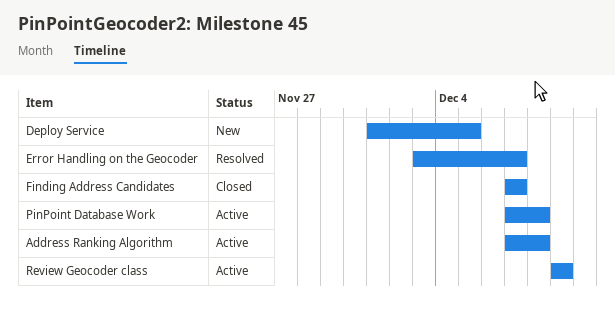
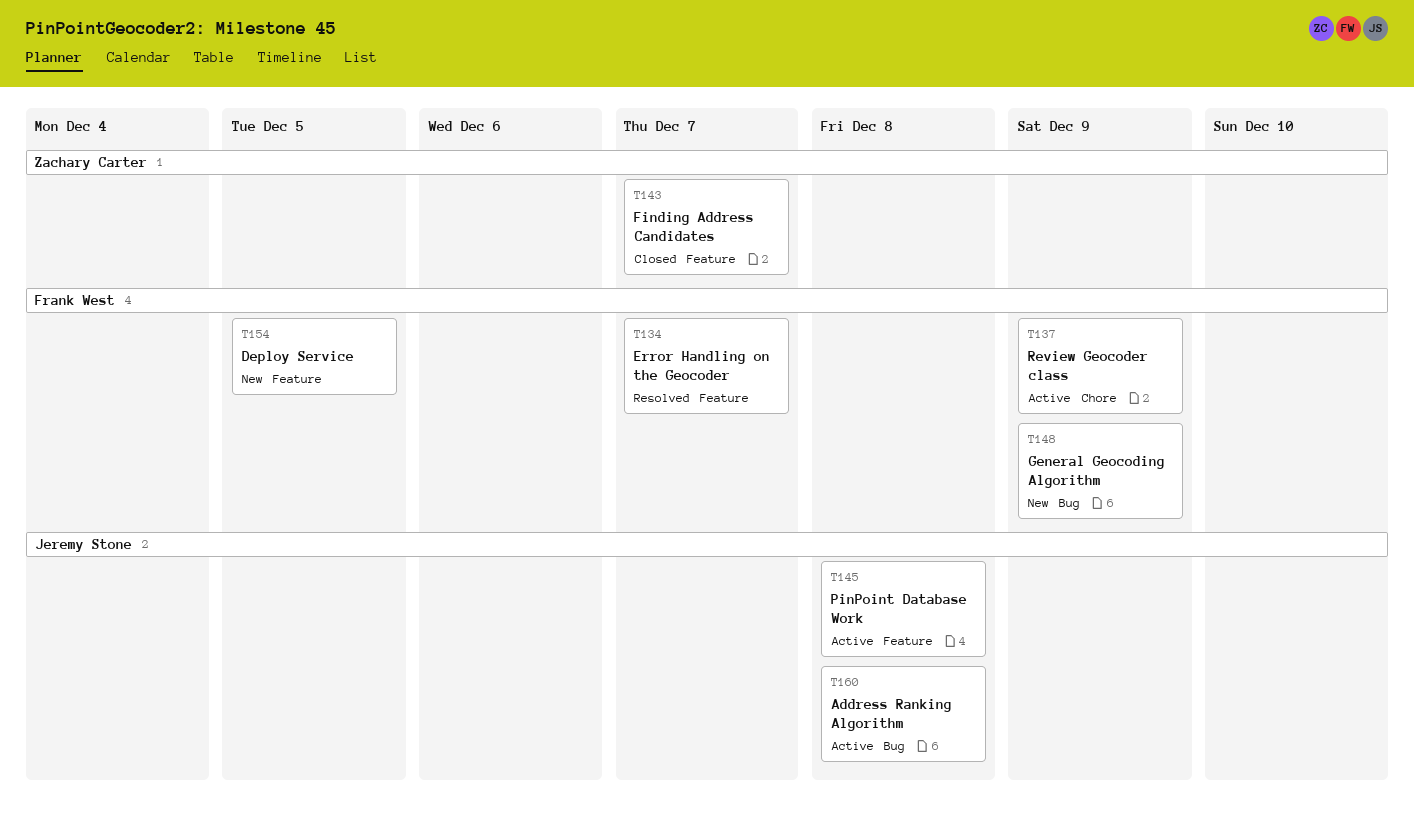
General Geocoding Algorithm: none -> present

